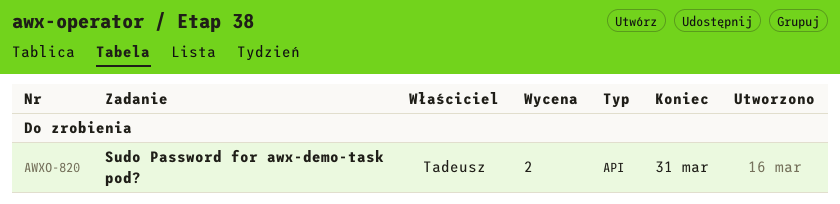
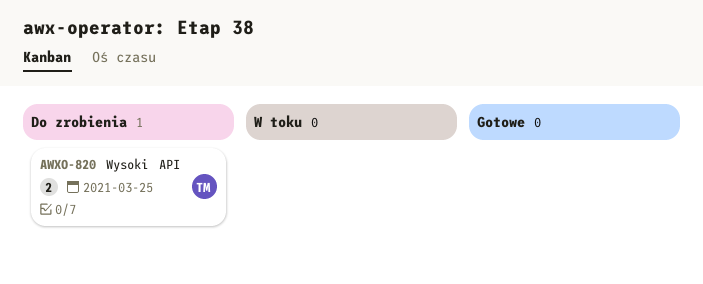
AWXO-820, due: Mar 31 -> Mar 25

